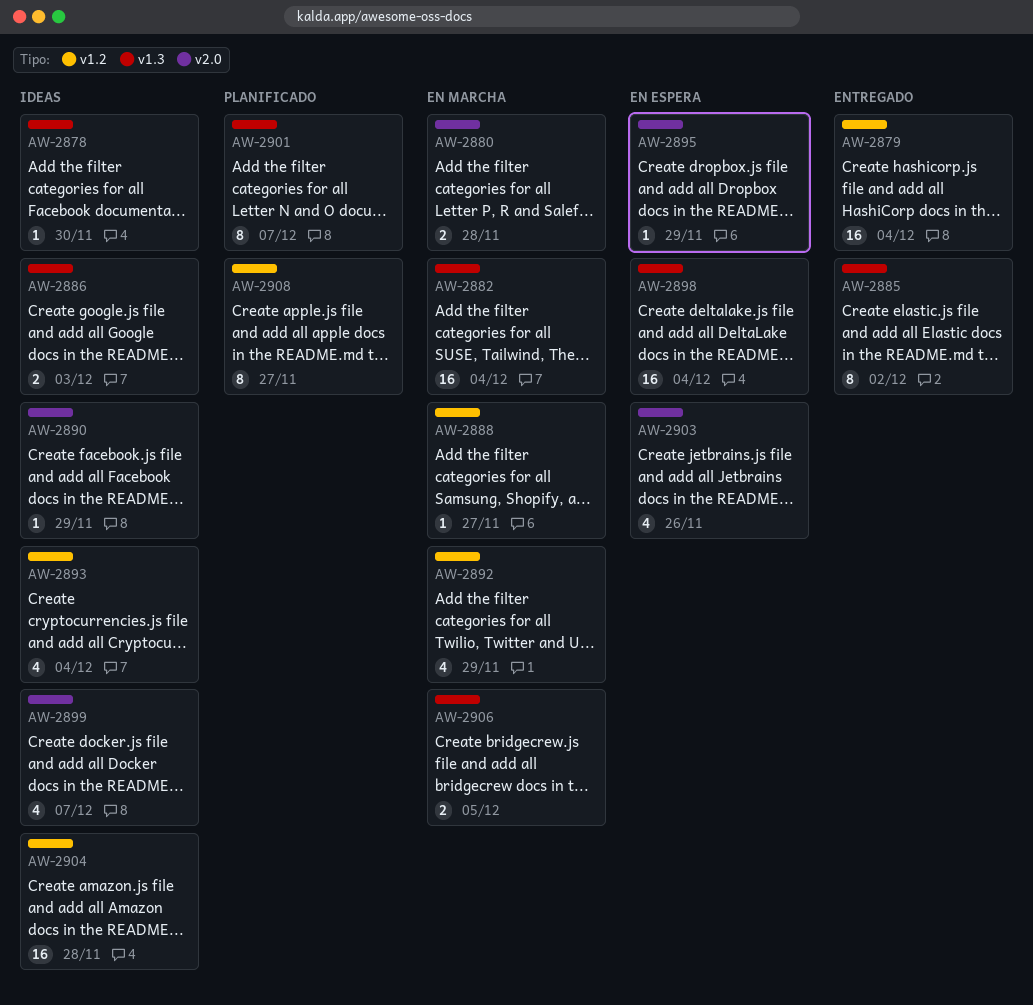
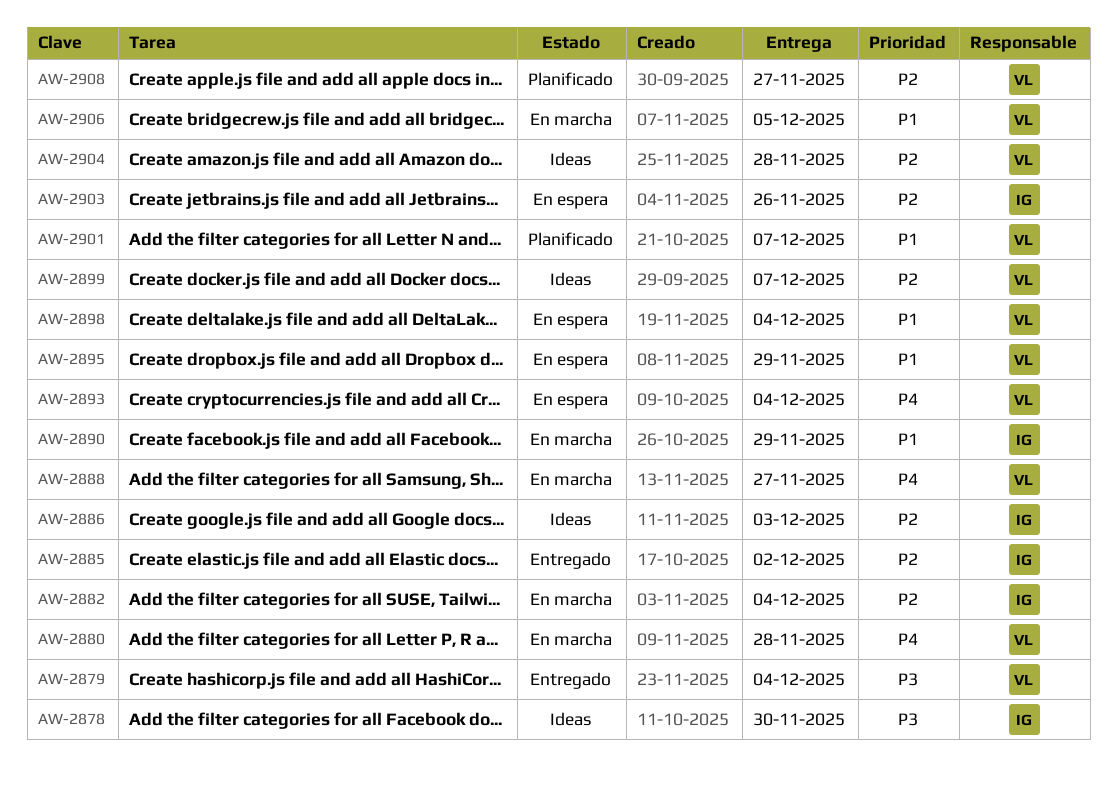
AW-2890, status: Ideas -> En marcha
AW-2892: present -> none
AW-2893, status: Ideas -> En espera

